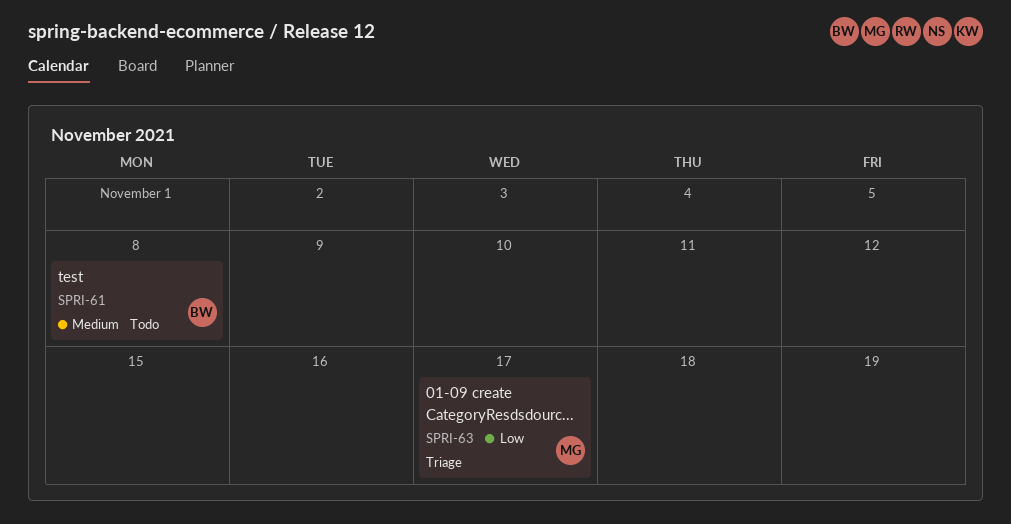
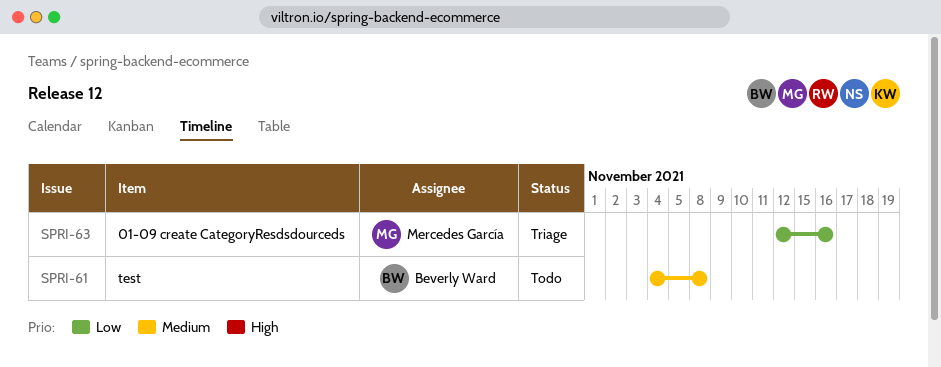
SPRI-63, due: Nov 17 -> Nov 16

